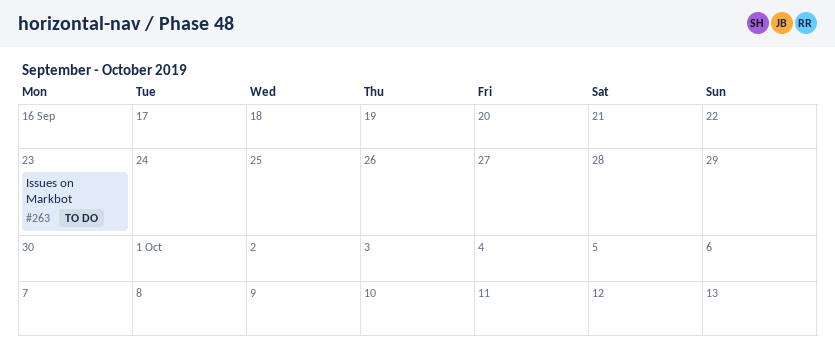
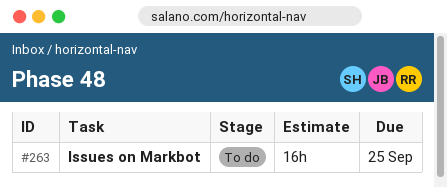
#263, due: Sep 23 -> Sep 25

